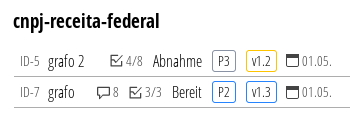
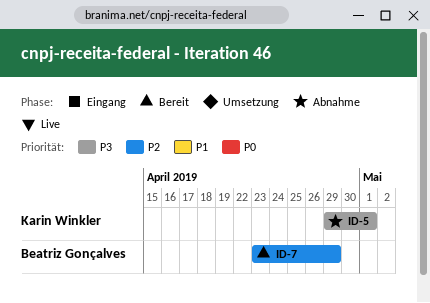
ID-7, due: May 1 -> Apr 29

